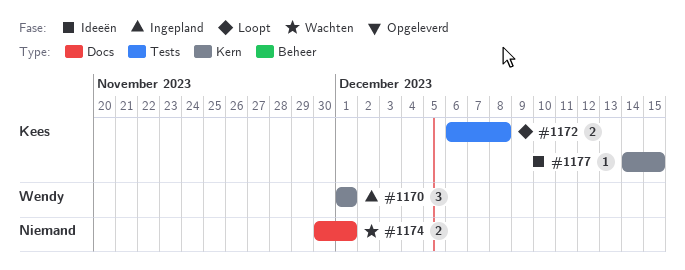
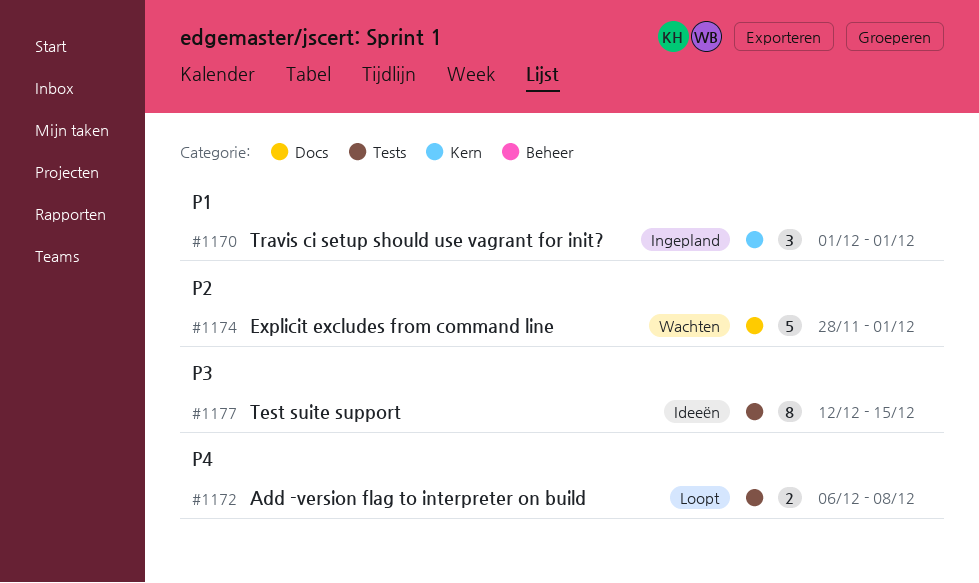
#1174, estimate: 2 -> 5
#1174, start: Nov 30 -> Nov 28
#1177, label: Kern -> Tests
#1177, estimate: 1 -> 8
#1177, start: Dec 14 -> Dec 12

